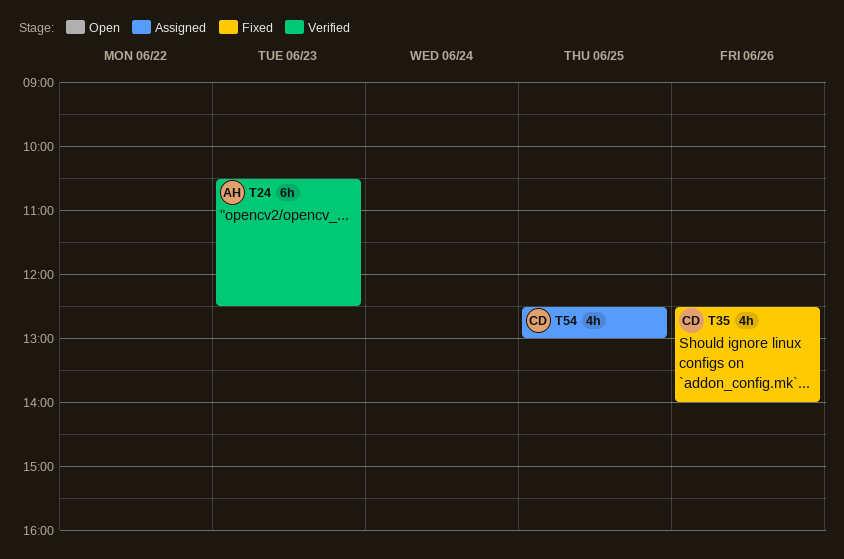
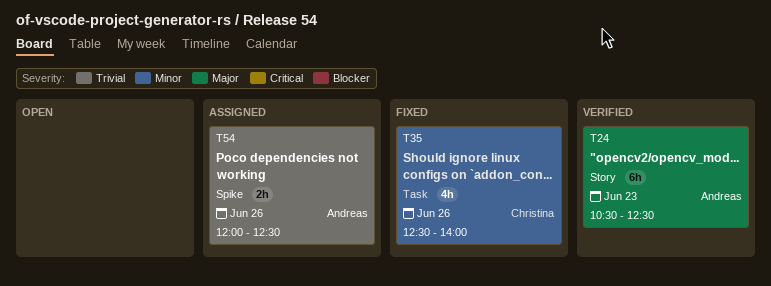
T54, owner: Christina -> Andreas
T54, estimate: 4h -> 2h
T54, day: Jun 25 -> Jun 26
T54, begins: 12:30 -> 12:00
T54, ends: 13:00 -> 12:30

